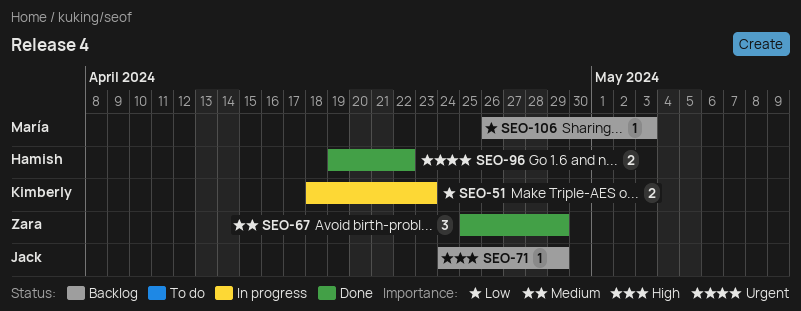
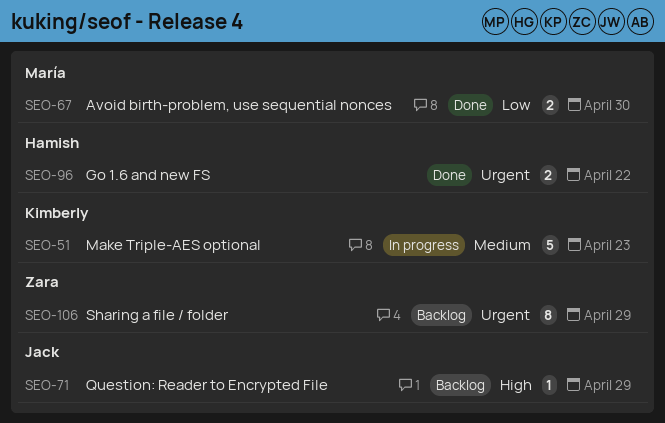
SEO-51, priority: Low -> Medium
SEO-51, estimate: 2 -> 5
SEO-67, owner: Zara -> María
SEO-67, priority: Medium -> Low
SEO-67, estimate: 3 -> 2
SEO-67, due: Apr 29 -> Apr 30
SEO-106, owner: María -> Zara
SEO-106, priority: Low -> Urgent
SEO-106, estimate: 1 -> 8
SEO-106, due: May 3 -> Apr 29

